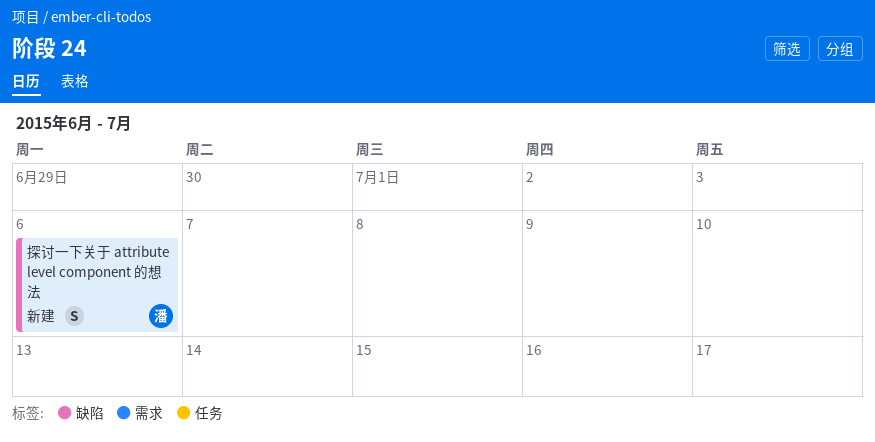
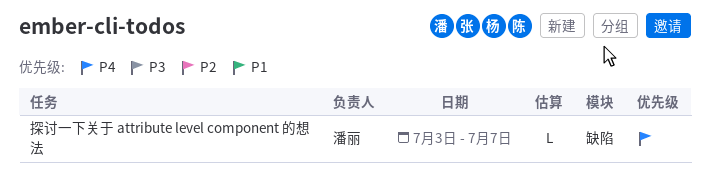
探讨一下关于 attribute level component 的想法, estimate: S -> L
探讨一下关于 attribute level component 的想法, due: Jul 6 -> Jul 7

